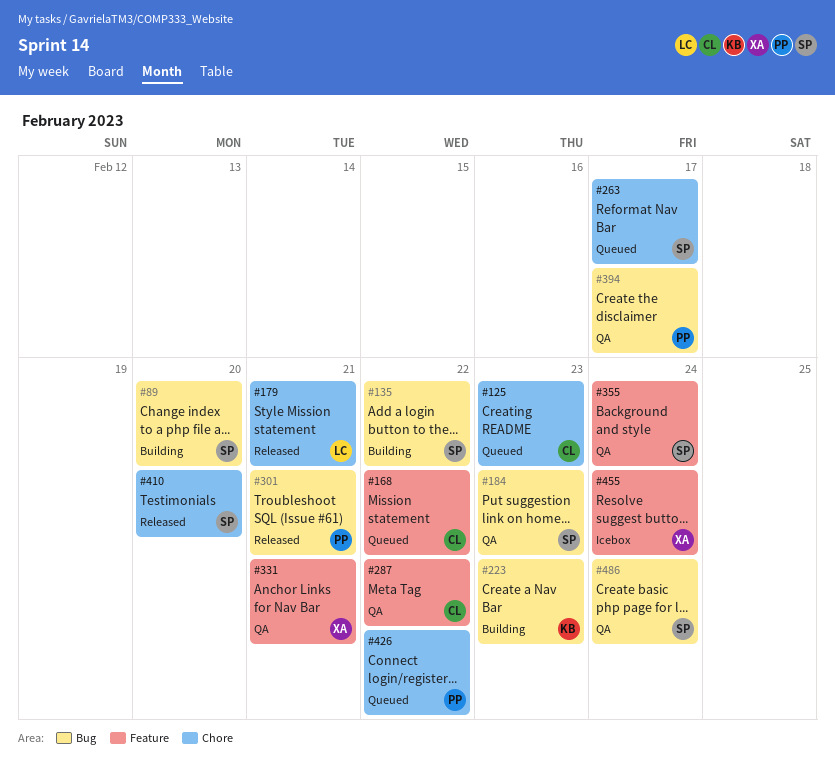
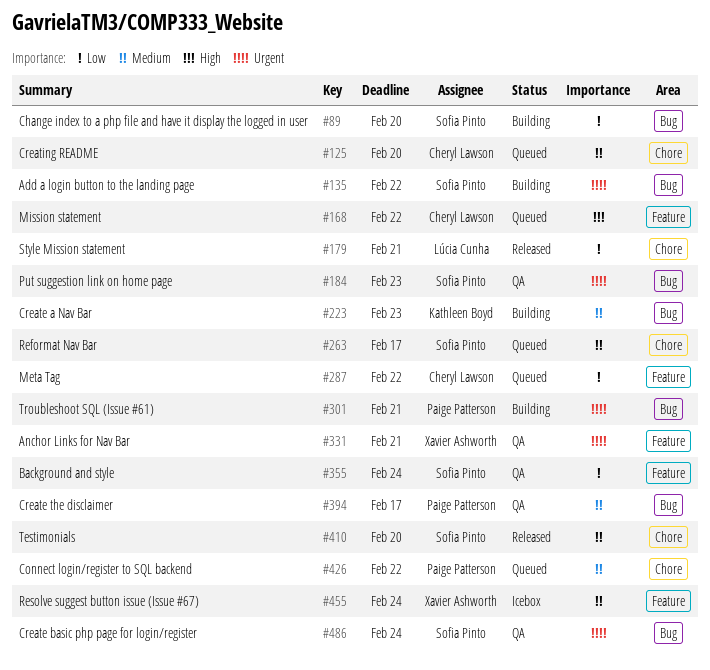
#125, due: Feb 23 -> Feb 20
#287, status: QA -> Queued
#301, status: Released -> Building

